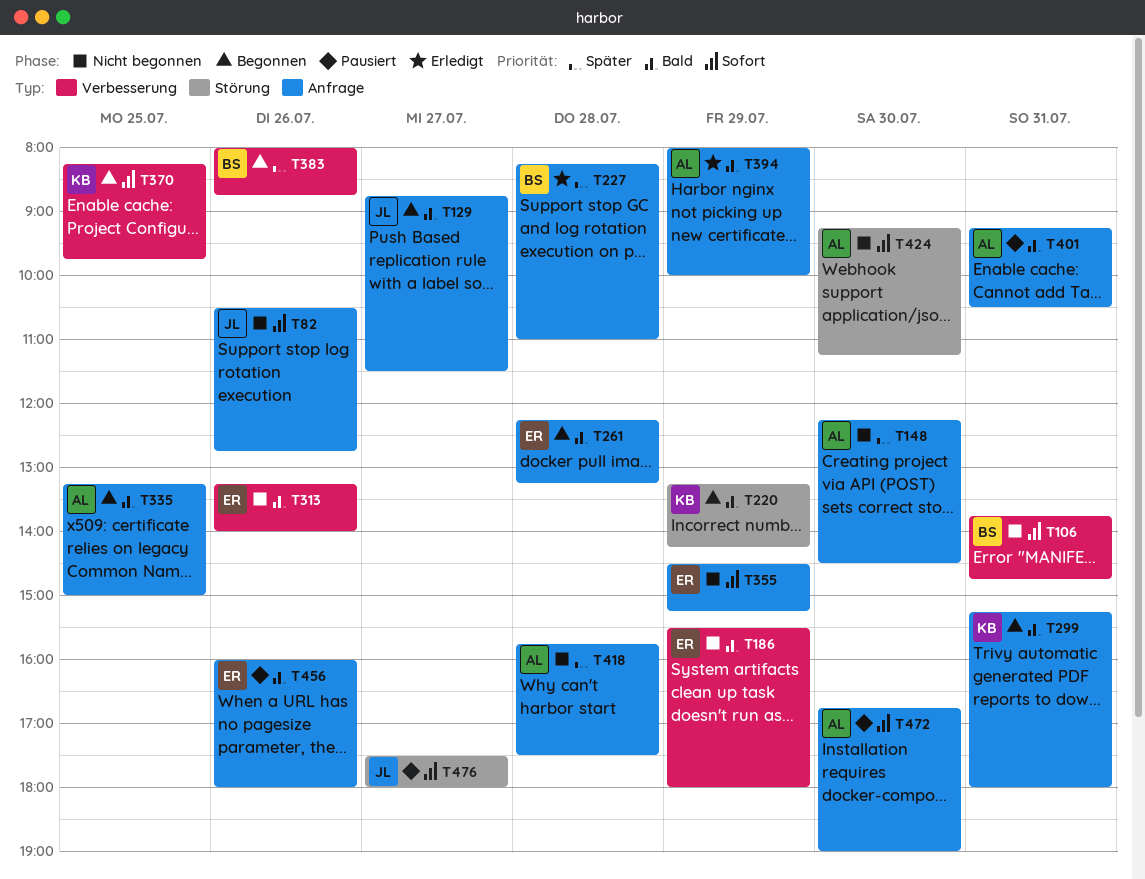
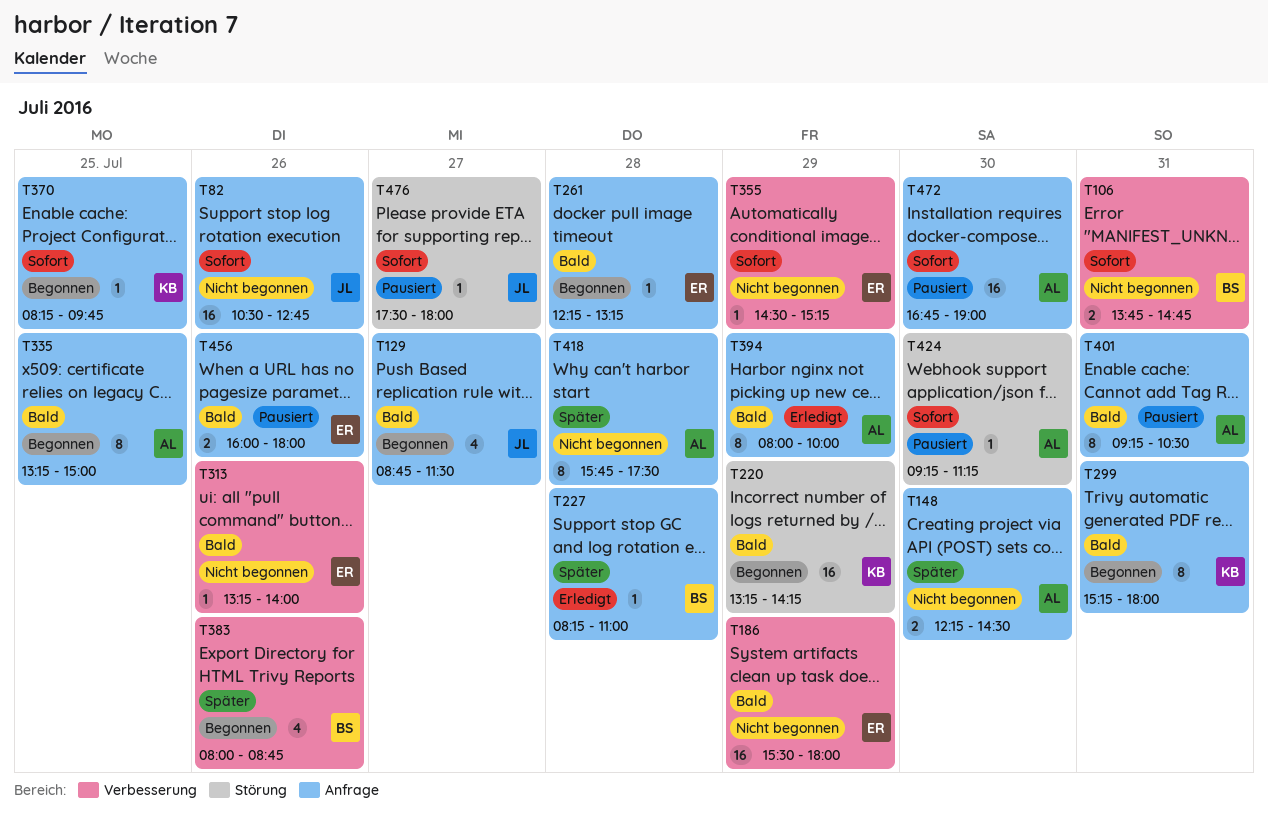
T355, label: Anfrage -> Verbesserung
T370, label: Verbesserung -> Anfrage
T424, status: Nicht begonnen -> Pausiert

